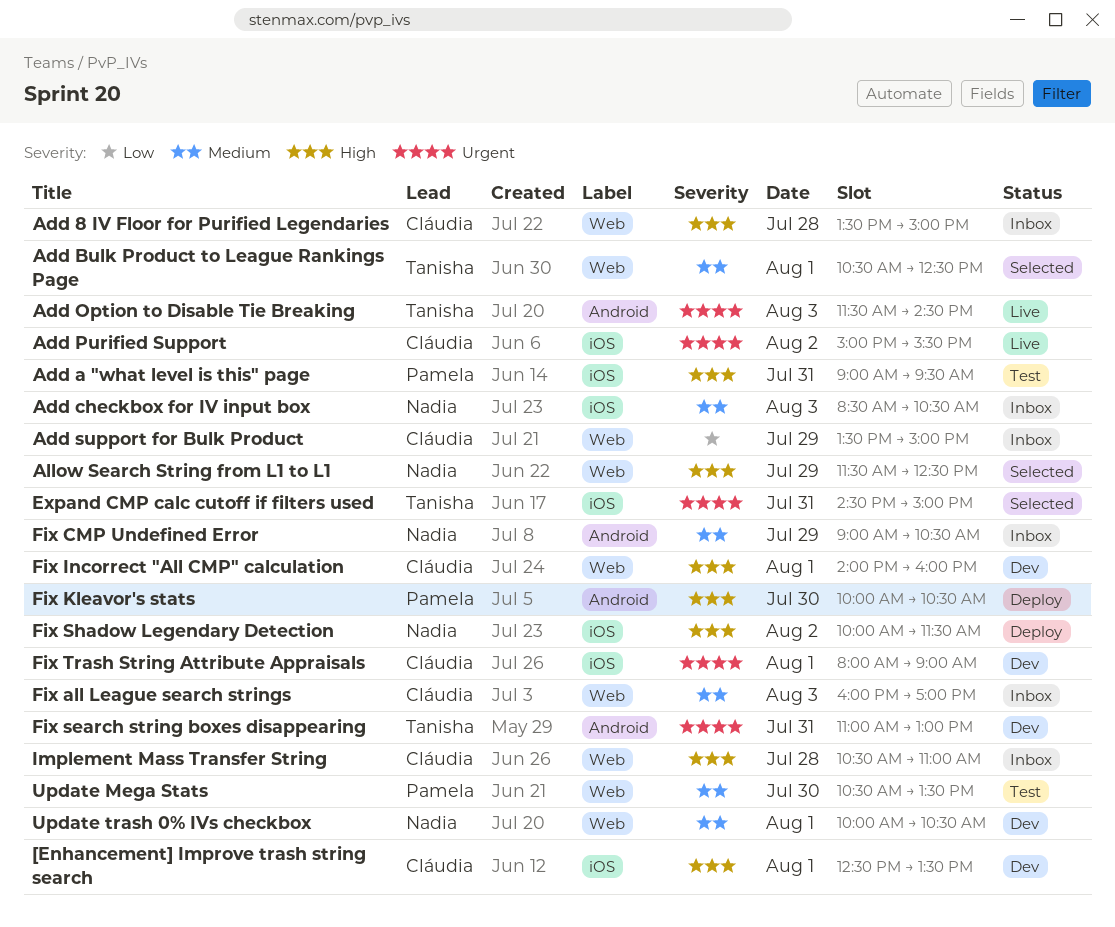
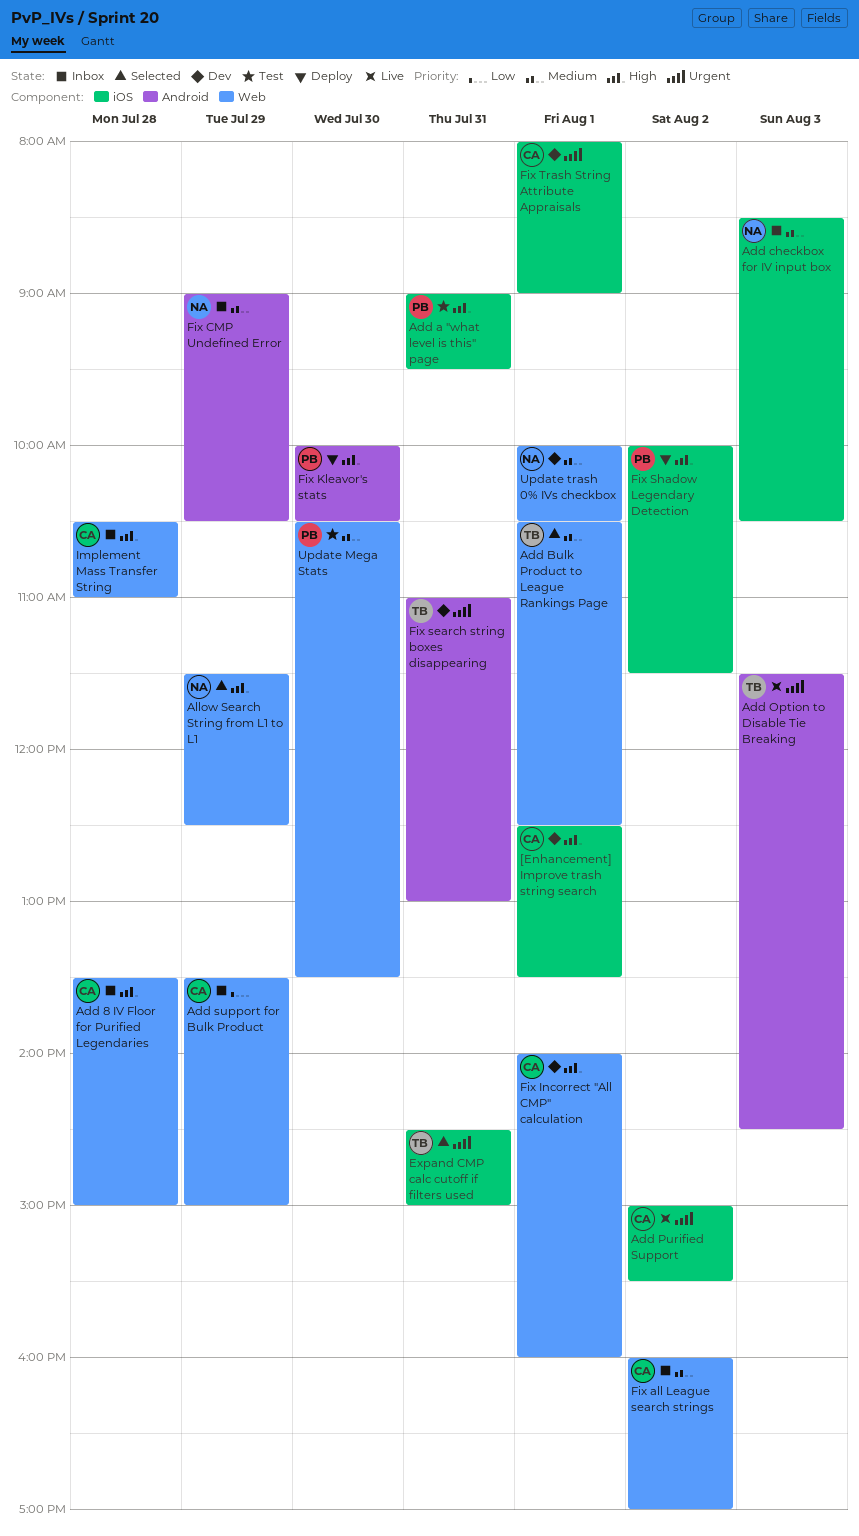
Fix all League search strings, day: Aug 3 -> Aug 2
Fix Shadow Legendary Detection, owner: Nadia -> Pamela

